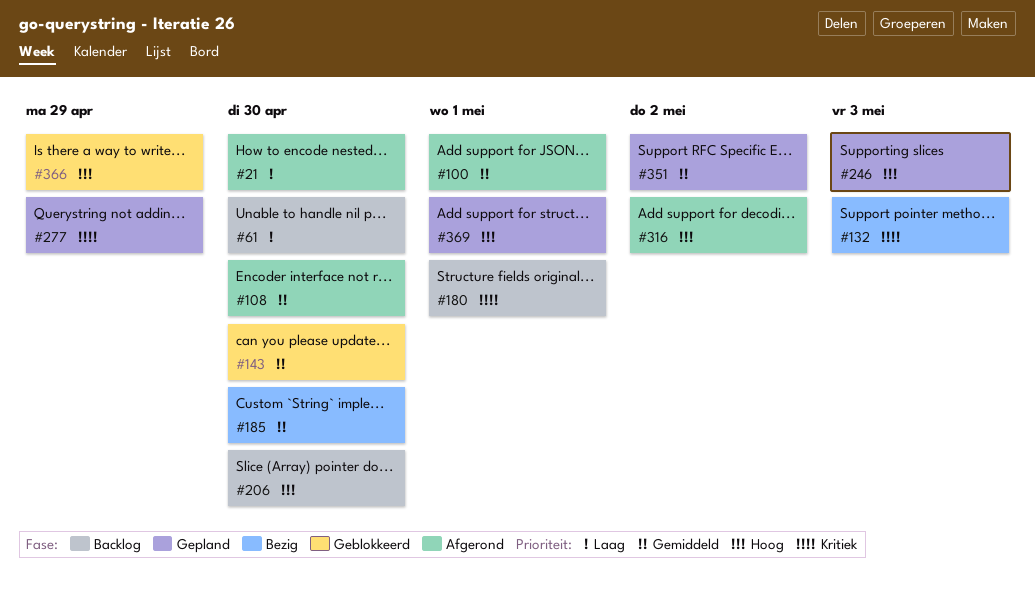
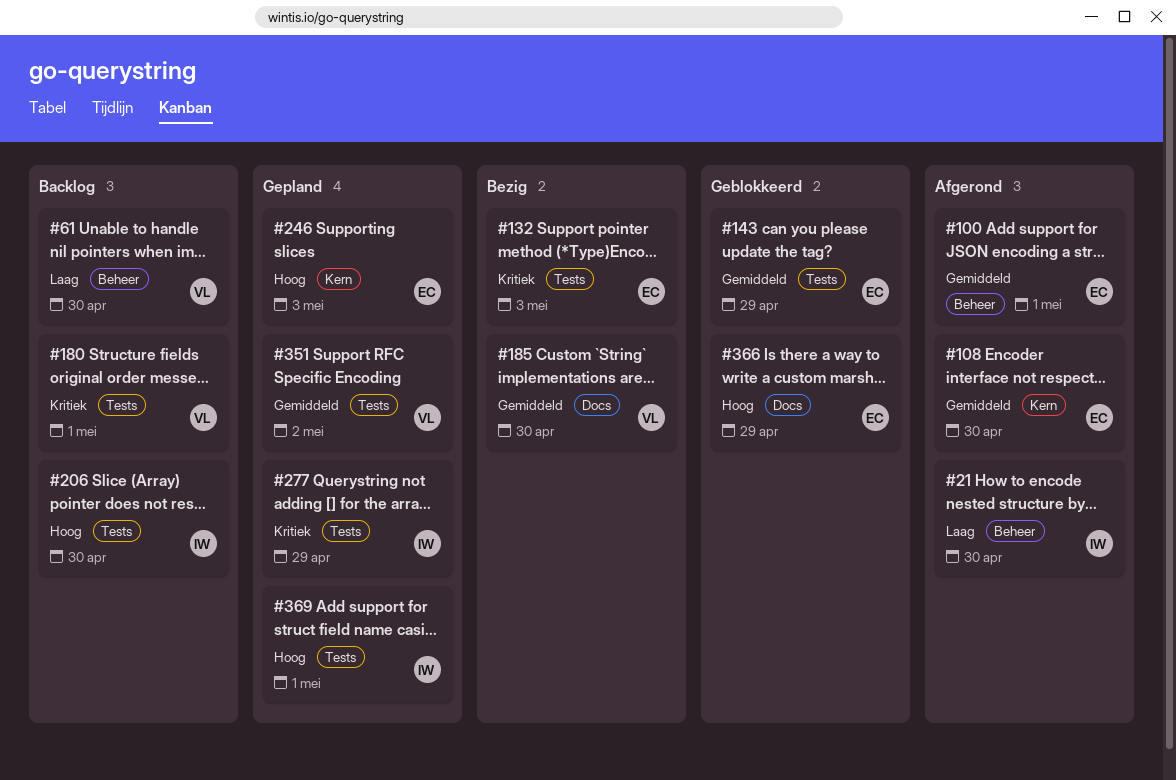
#143, due: Apr 30 -> Apr 29
#316: present -> none

